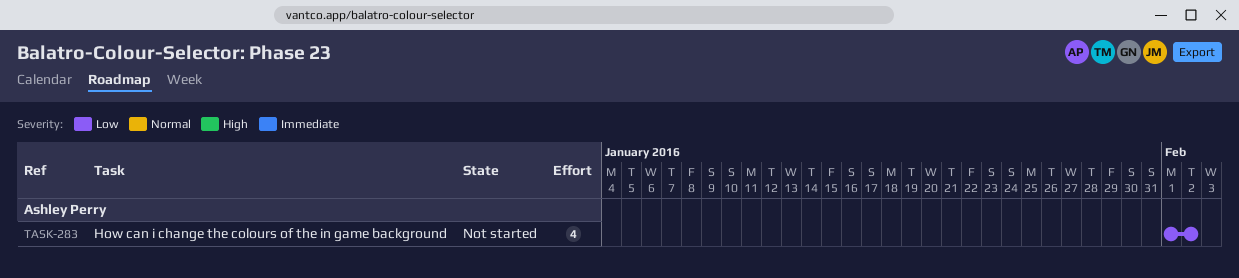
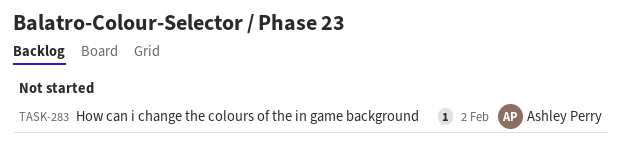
TASK-283, estimate: 4 -> 1

